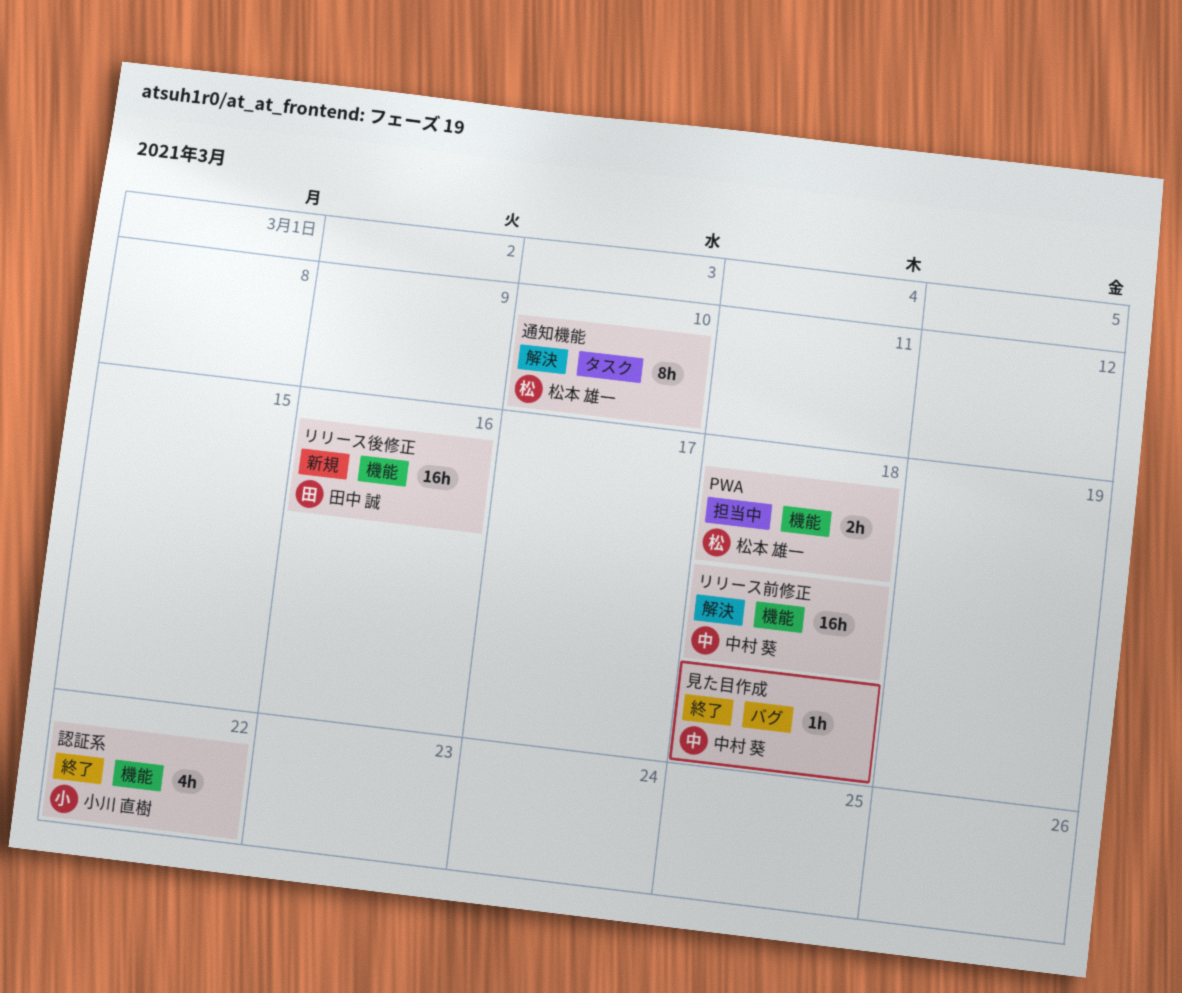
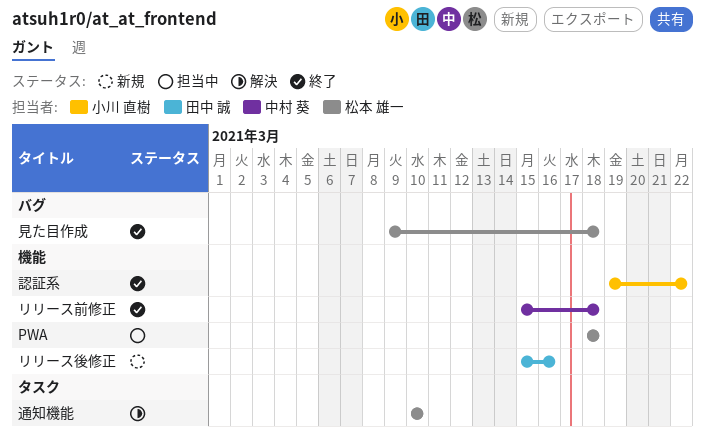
リリース前修正, status: 解決 -> 終了
見た目作成, owner: 中村 葵 -> 松本 雄一

